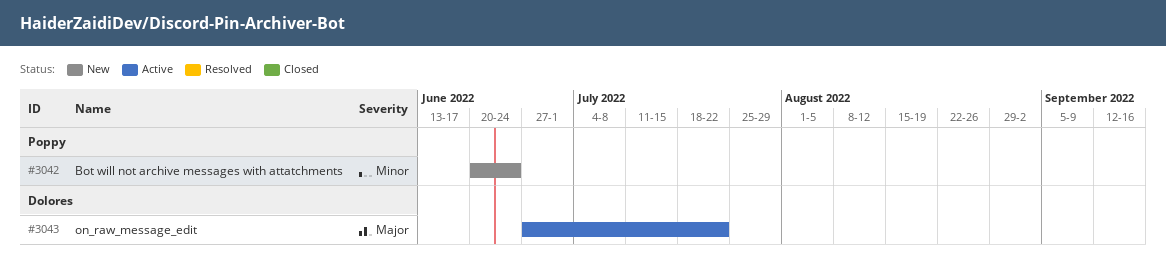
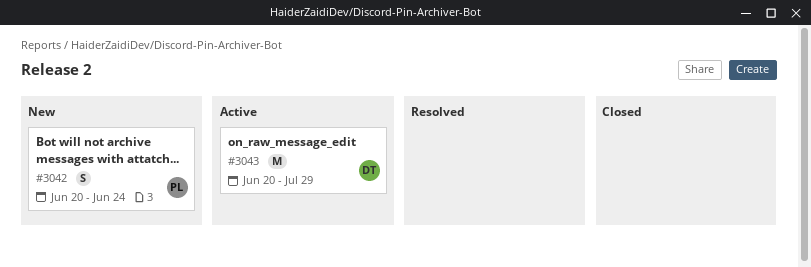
#3043, start: Jun 27 -> Jun 20
#3043, due: Jul 22 -> Jul 29

